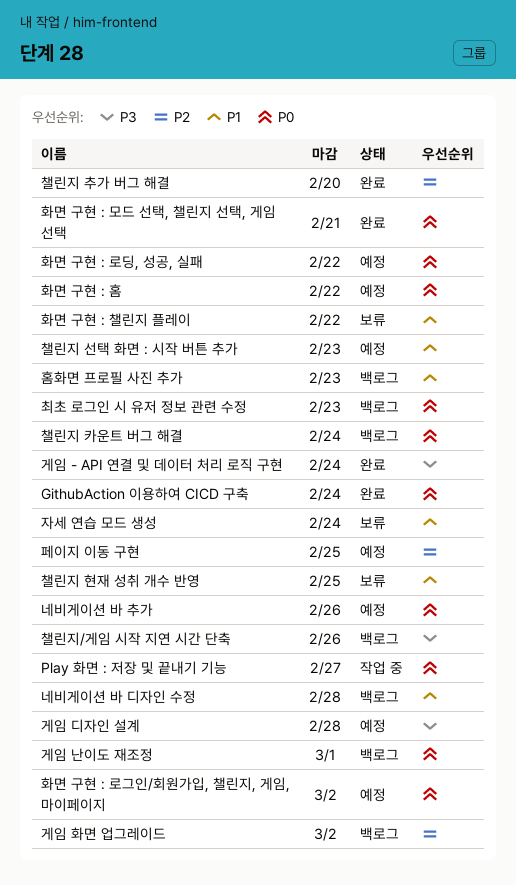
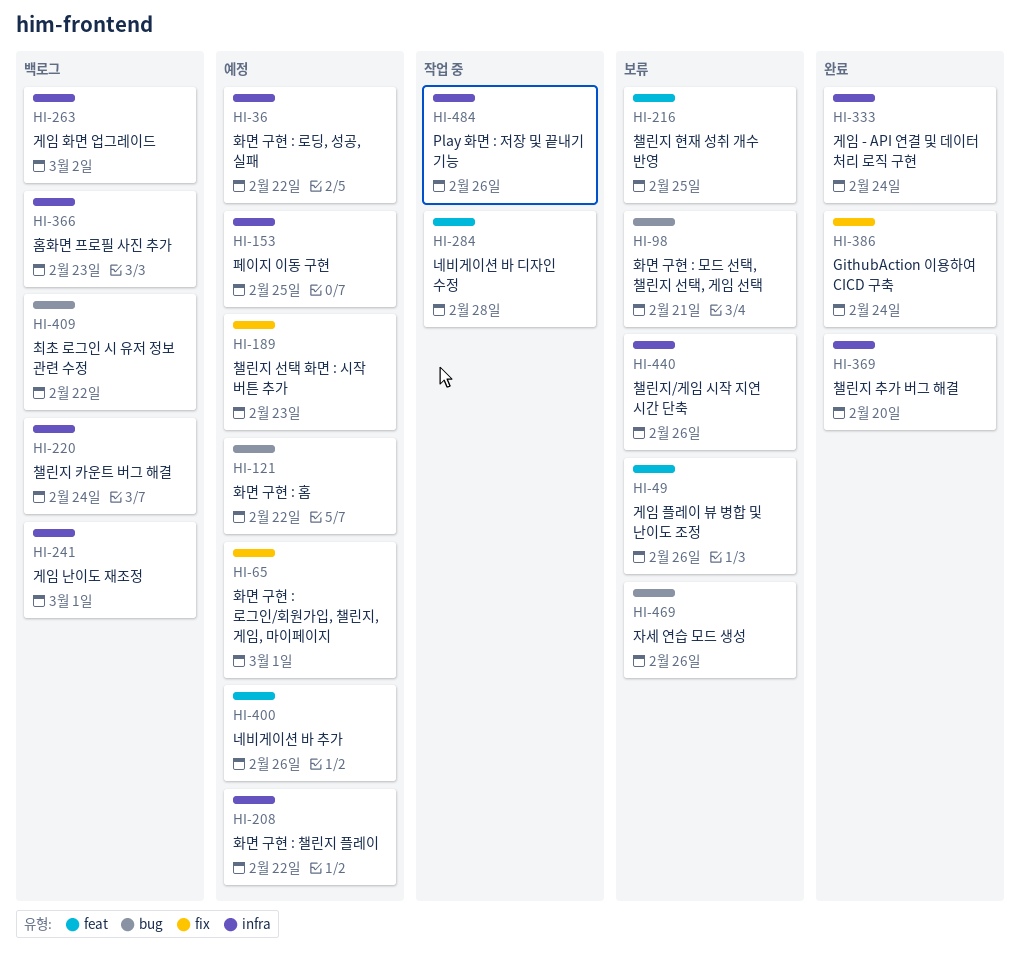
Play 화면 : 저장 및 끝내기 기능, due: Feb 27 -> Feb 26
게임 디자인 설계: present -> none
게임 플레이 뷰 병합 및 난이도 조정: none -> present
네비게이션 바 디자인 수정, status: 백로그 -> 작업 중
자세 연습 모드 생성, due: Feb 24 -> Feb 26
챌린지/게임 시작 지연 시간 단축, status: 백로그 -> 보류
최초 로그인 시 유저 정보 관련 수정, due: Feb 23 -> Feb 22
화면 구현 : 로그인/회원가입, 챌린지, 게임, 마이페이지, due: Mar 2 -> Mar 1
화면 구현 : 모드 선택, 챌린지 선택, 게임 선택, status: 완료 -> 보류
화면 구현 : 챌린지 플레이, status: 보류 -> 예정

